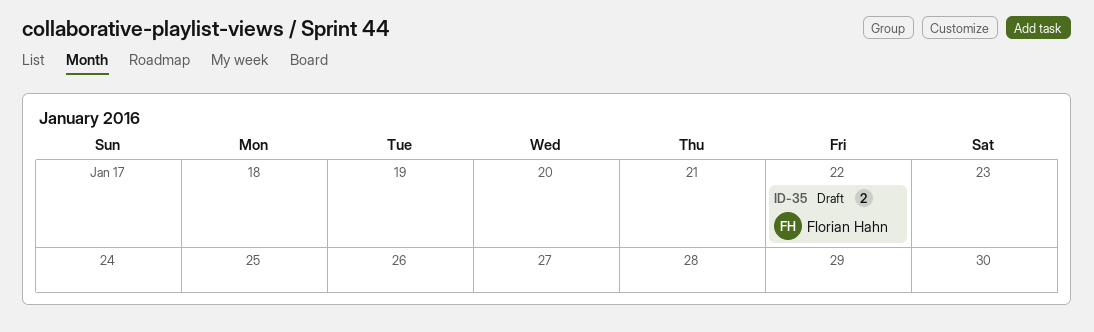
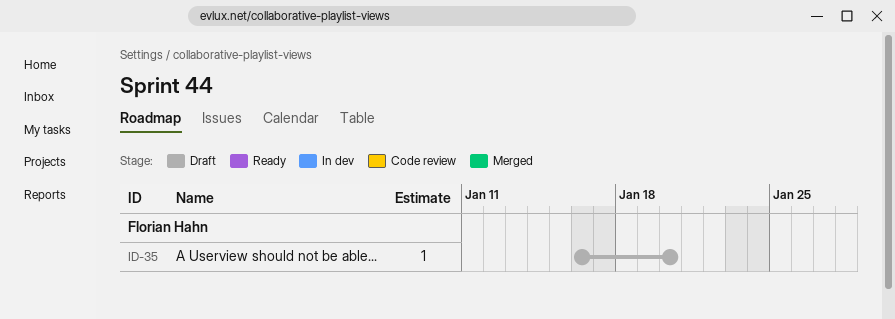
ID-35, estimate: 2 -> 1
ID-35, due: Jan 22 -> Jan 20

